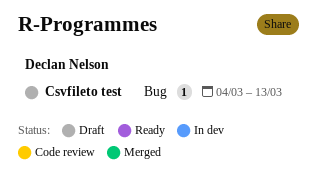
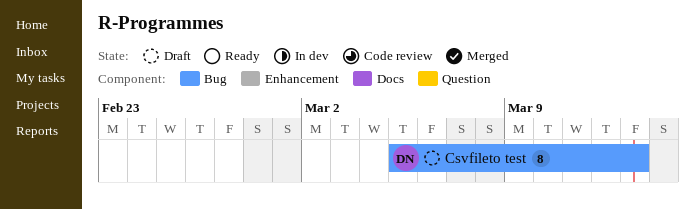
Csvfileto test, estimate: 1 -> 8
Csvfileto test, start: Mar 4 -> Mar 5

